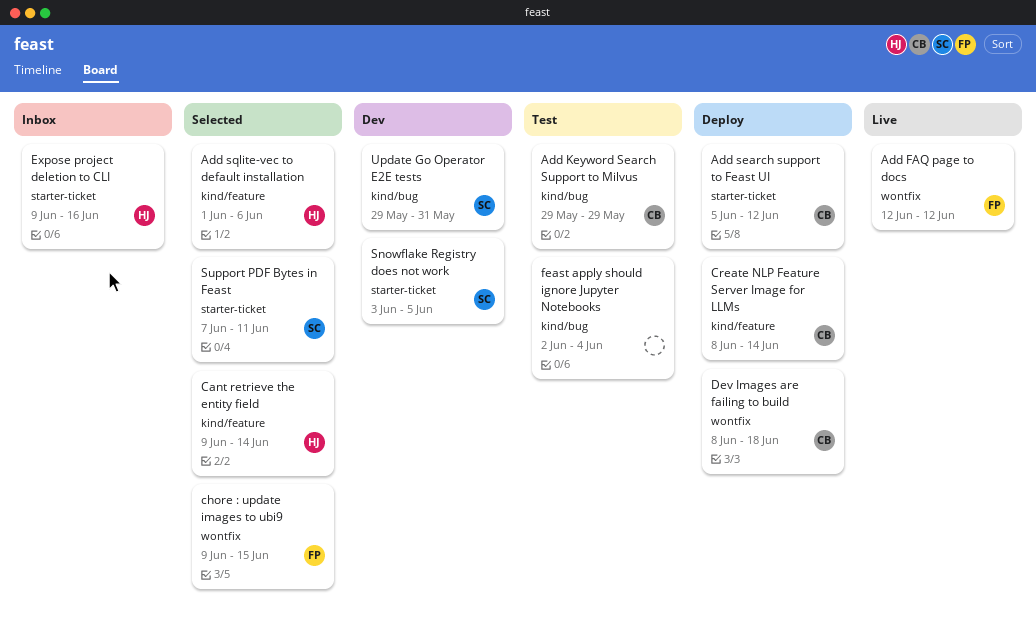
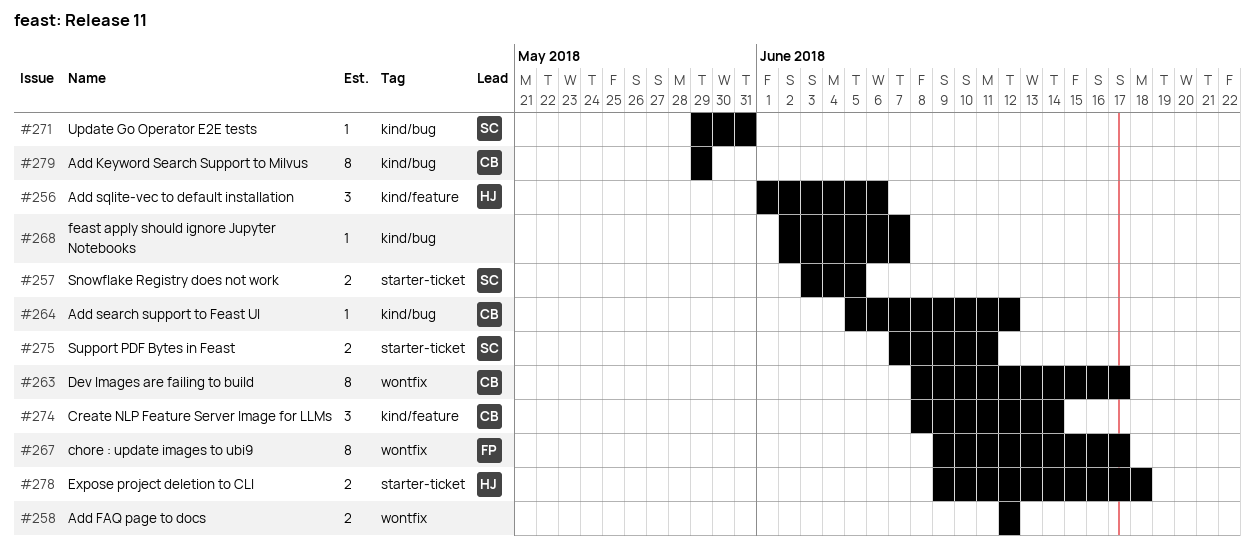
Add FAQ page to docs, owner: FP -> none
Add search support to Feast UI, label: starter-ticket -> kind/bug
Cant retrieve the entity field: present -> none
chore : update images to ubi9, due: Jun 15 -> Jun 17
Dev Images are failing to build, due: Jun 18 -> Jun 17
Expose project deletion to CLI, due: Jun 16 -> Jun 18
feast apply should ignore Jupyter Notebooks, due: Jun 4 -> Jun 7

